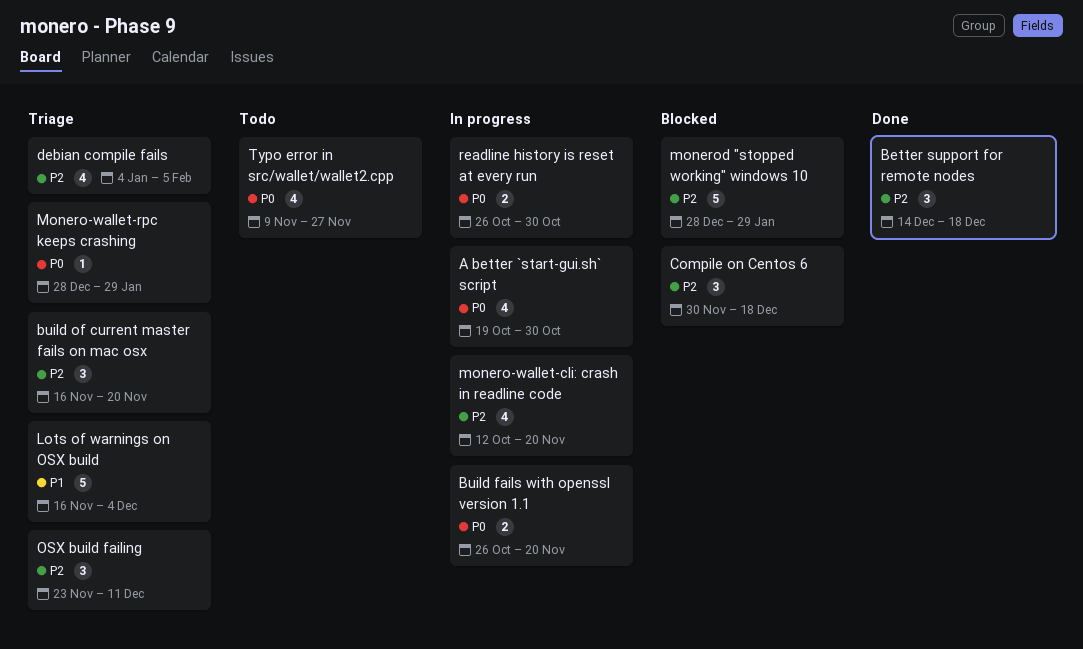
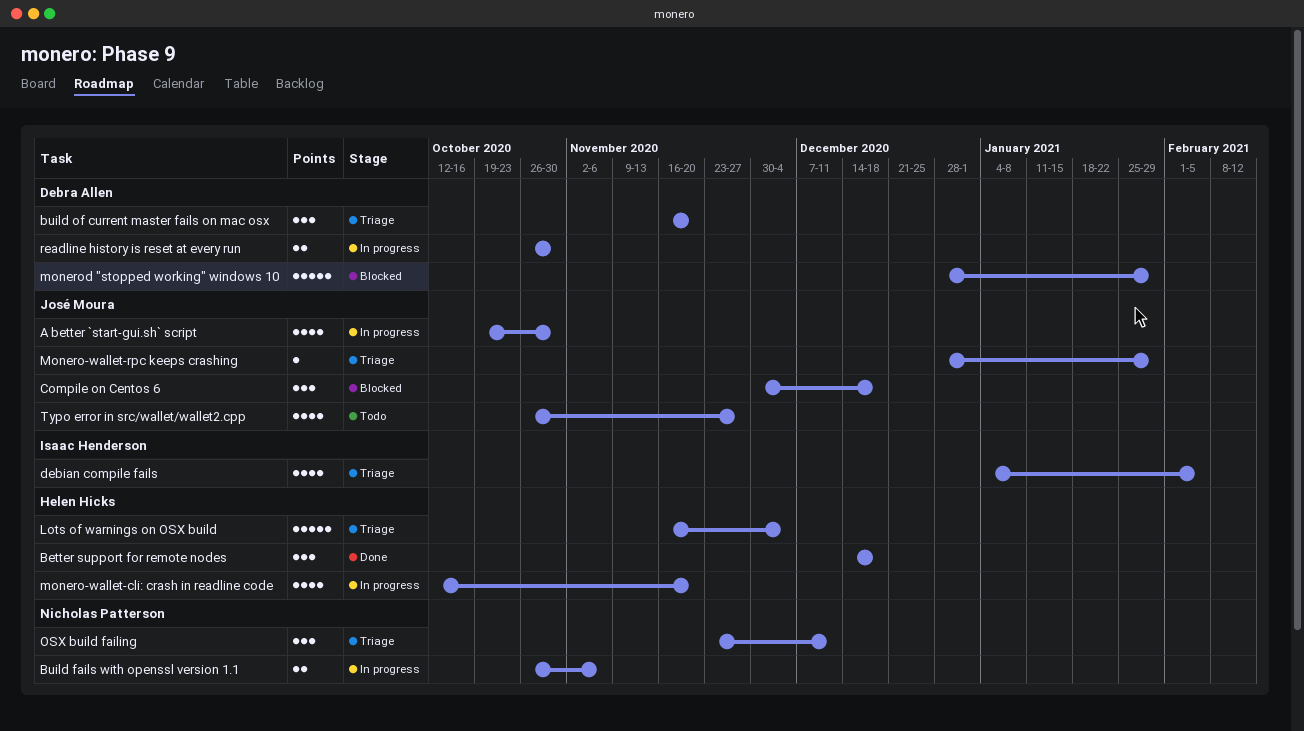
Build fails with openssl version 1.1, due: Nov 20 -> Nov 6
Typo error in src/wallet/wallet2.cpp, start: Nov 9 -> Oct 26

